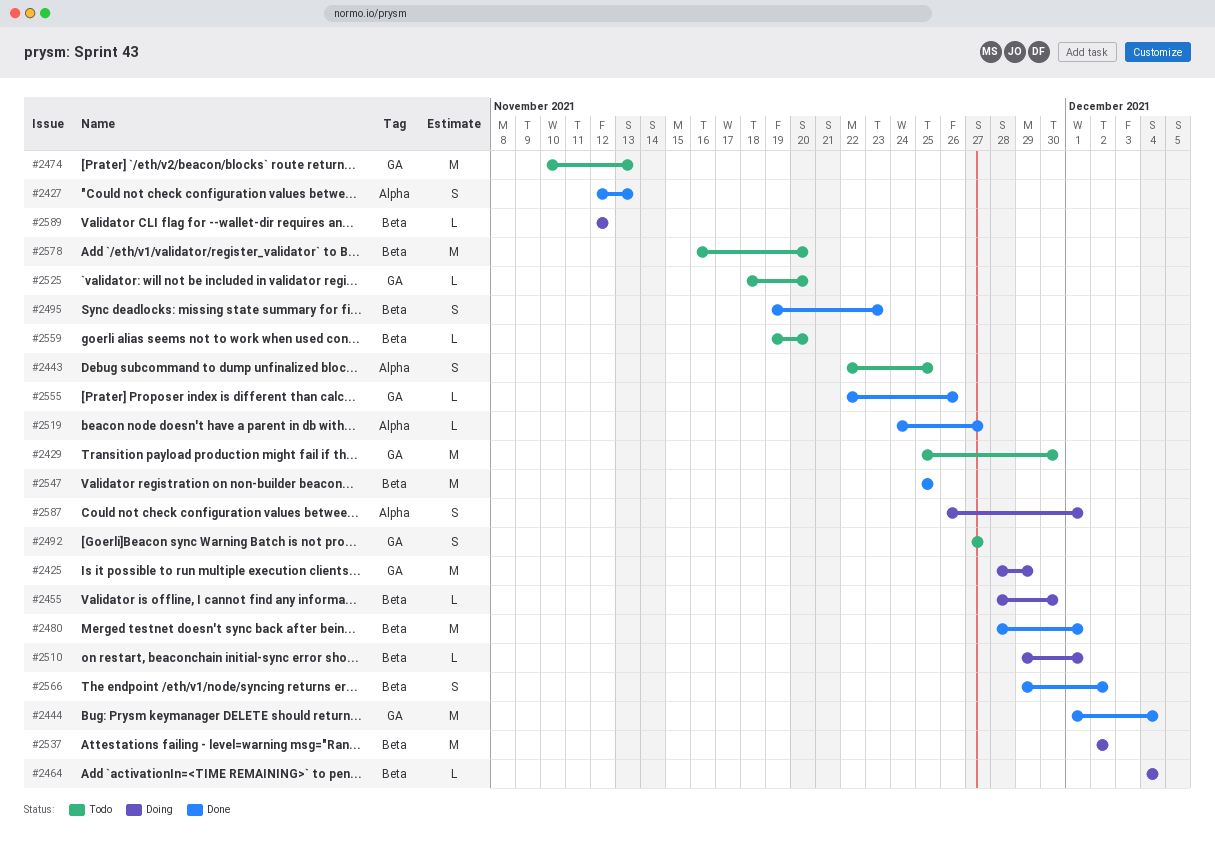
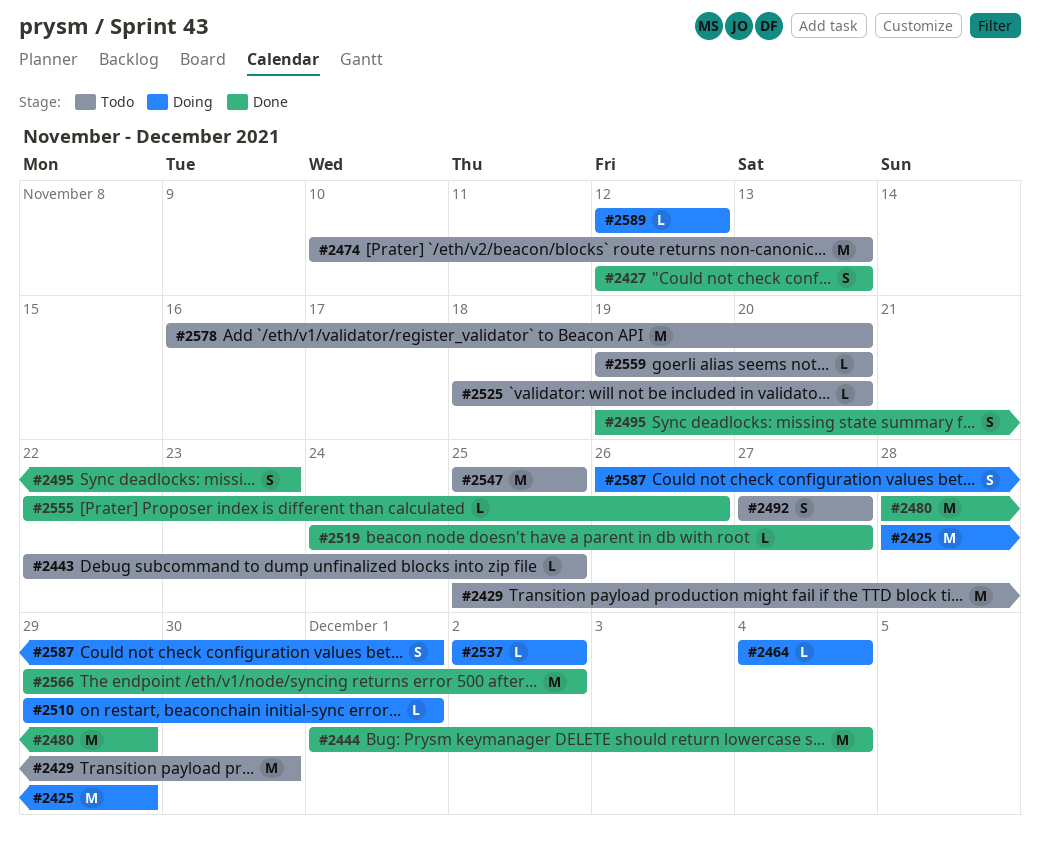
#2443, estimate: S -> L
#2455: present -> none
#2480, due: Dec 1 -> Nov 29
#2537, estimate: M -> L
#2547, status: Done -> Todo
#2566, estimate: S -> M

